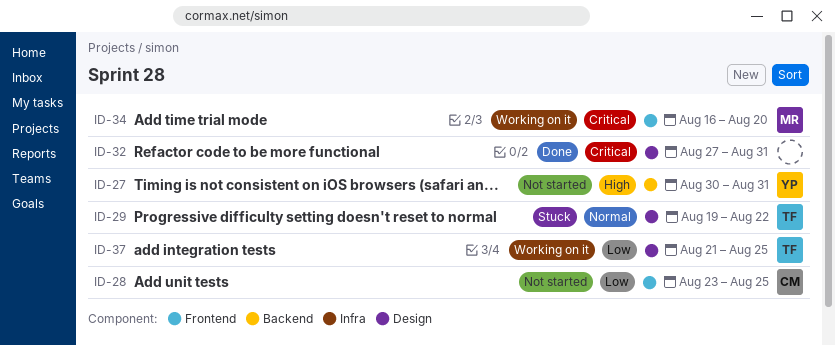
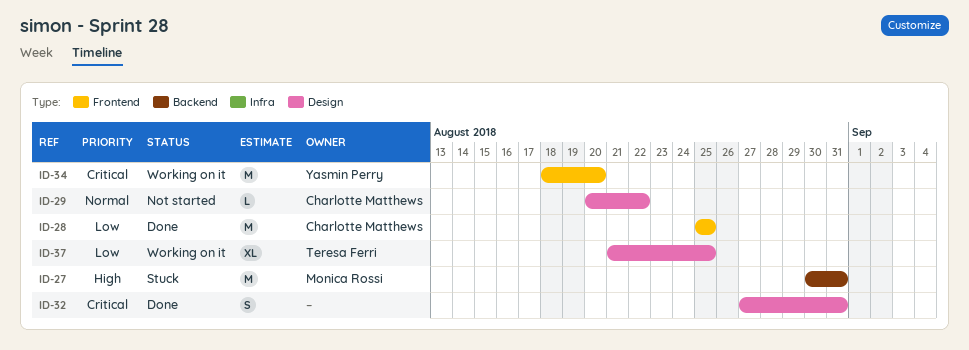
ID-27, status: Not started -> Stuck
ID-27, owner: Yasmin Perry -> Monica Rossi
ID-28, status: Not started -> Done
ID-28, start: Aug 23 -> Aug 25
ID-29, status: Stuck -> Not started
ID-29, owner: Teresa Ferri -> Charlotte Matthews
ID-29, start: Aug 19 -> Aug 20
ID-34, owner: Monica Rossi -> Yasmin Perry
ID-34, start: Aug 16 -> Aug 18

